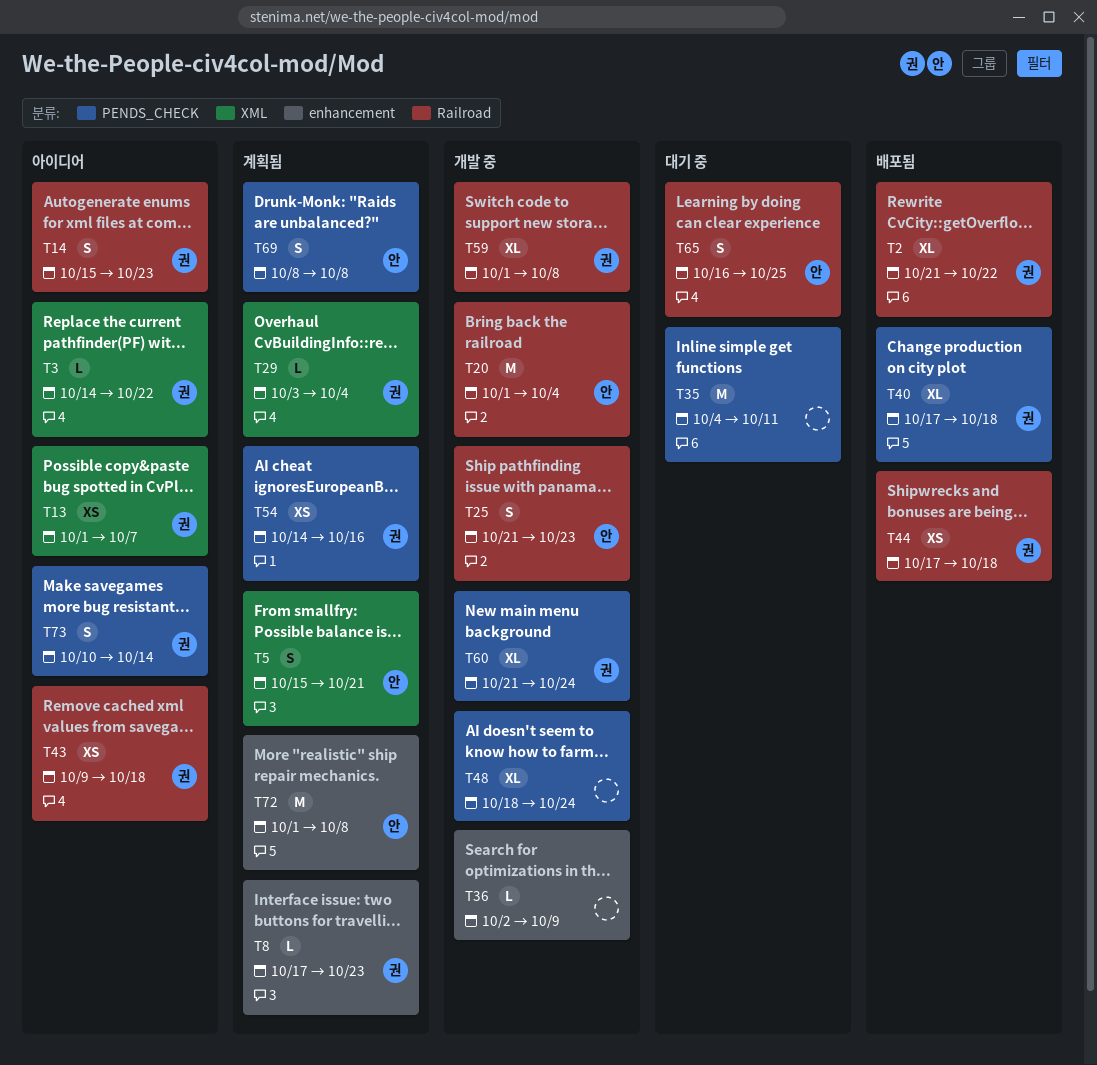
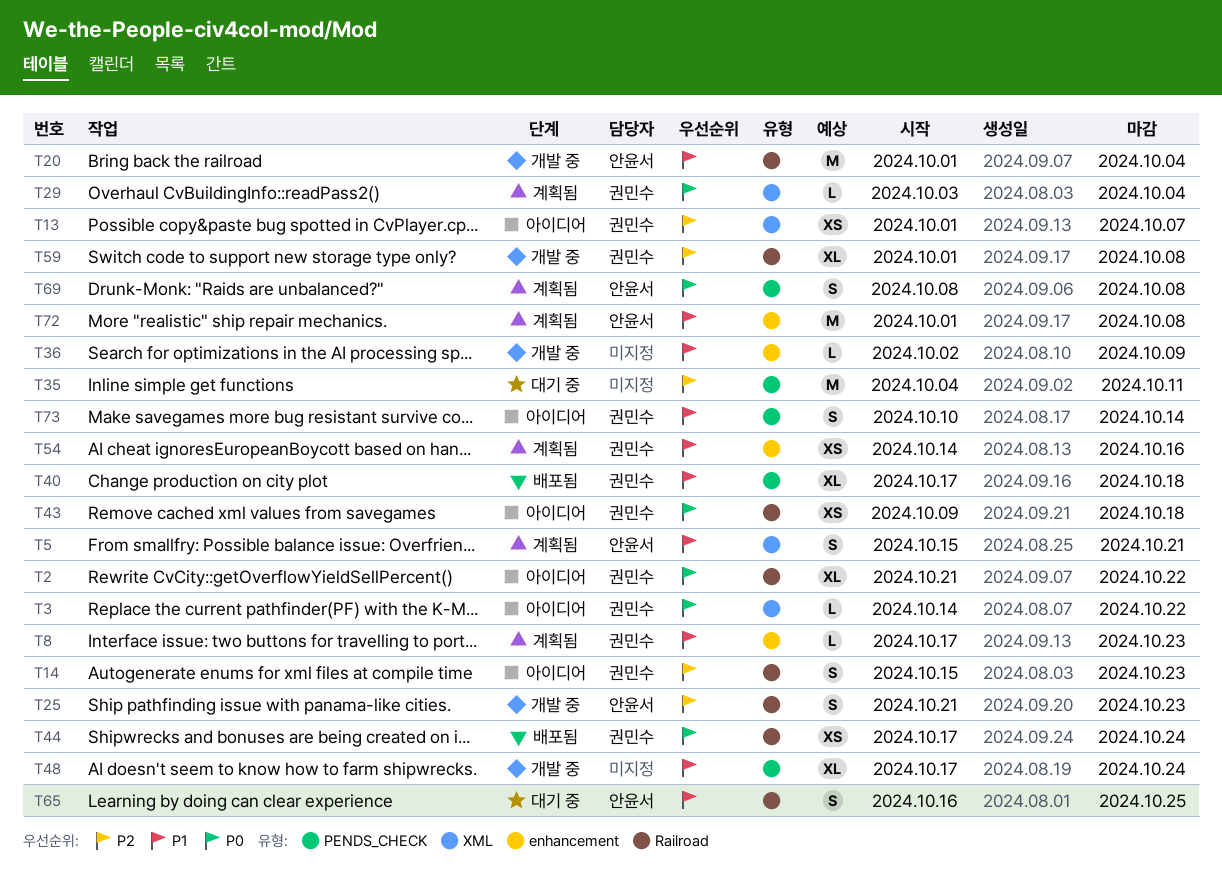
T2, status: 배포됨 -> 아이디어
T44, due: Oct 18 -> Oct 24
T48, start: Oct 18 -> Oct 17
T54, label: PENDS_CHECK -> enhancement
T60: present -> none

